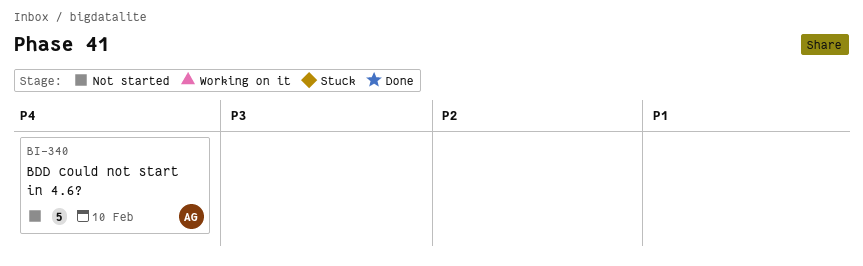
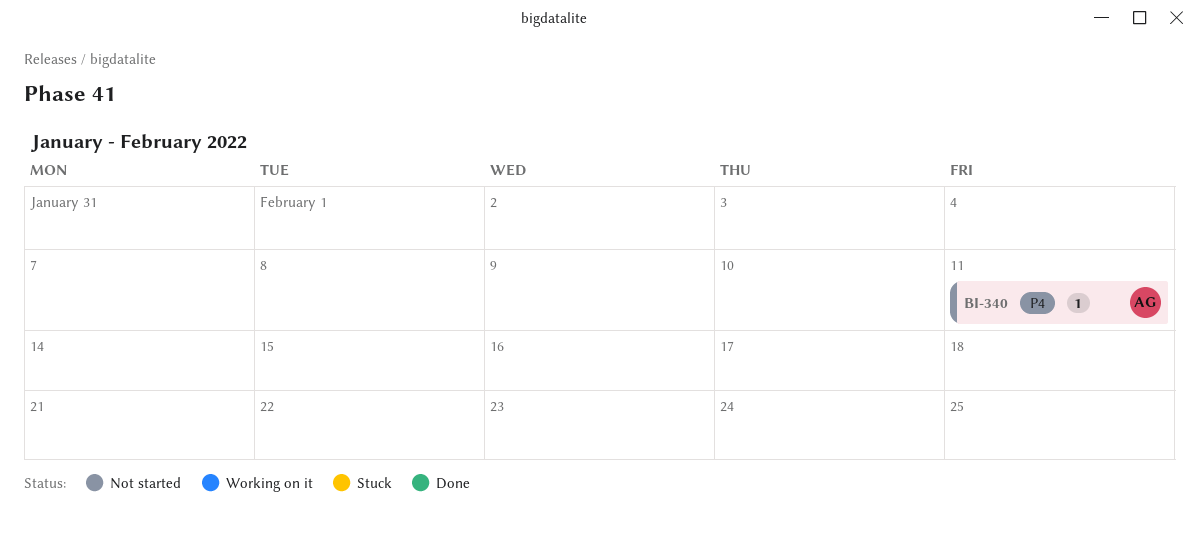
BI-340, estimate: 5 -> 1
BI-340, due: Feb 10 -> Feb 11

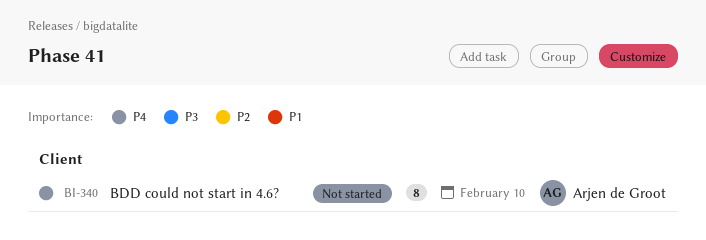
BI-340, estimate: 1 -> 8
BI-340, due: Feb 11 -> Feb 10

